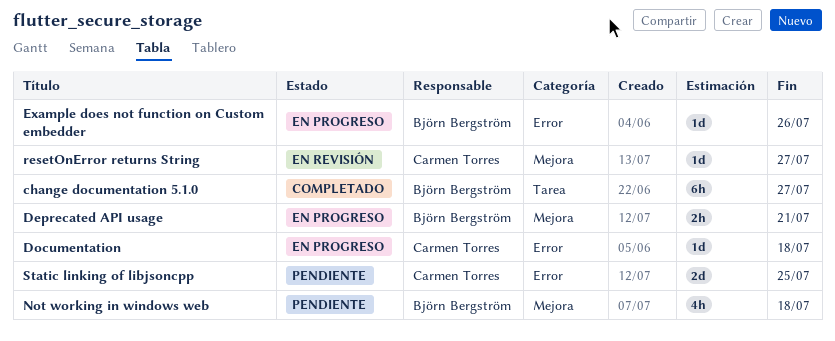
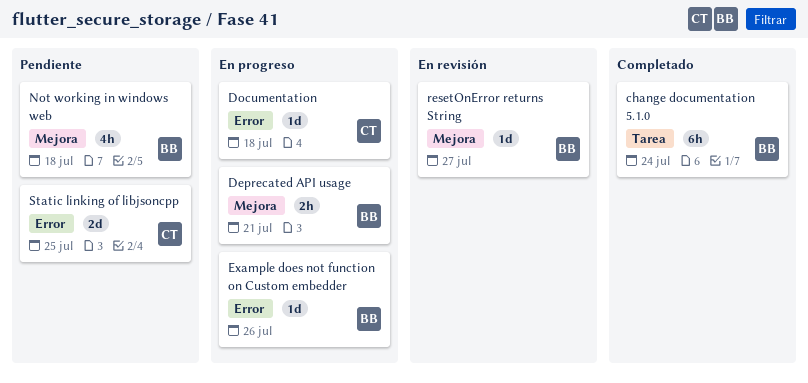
change documentation 5.1.0, due: Jul 27 -> Jul 24
resetOnError returns String, owner: Carmen Torres -> Björn Bergström

